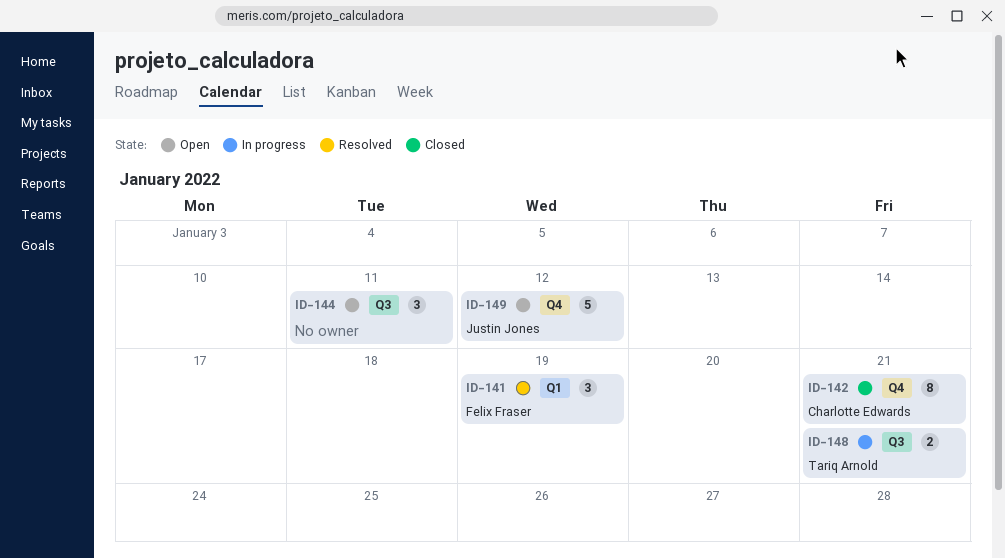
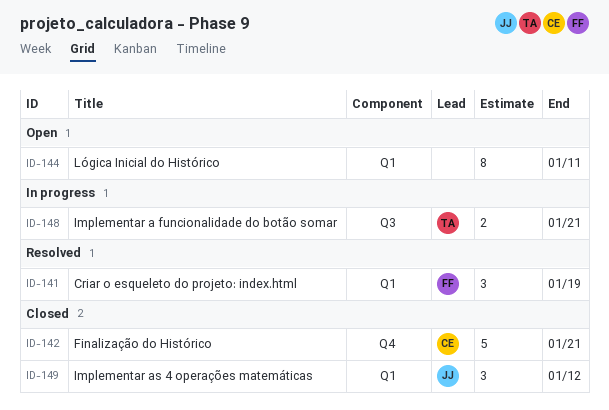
ID-142, estimate: 8 -> 5
ID-144, label: Q3 -> Q1
ID-144, estimate: 3 -> 8
ID-149, status: Open -> Closed
ID-149, label: Q4 -> Q1
ID-149, estimate: 5 -> 3

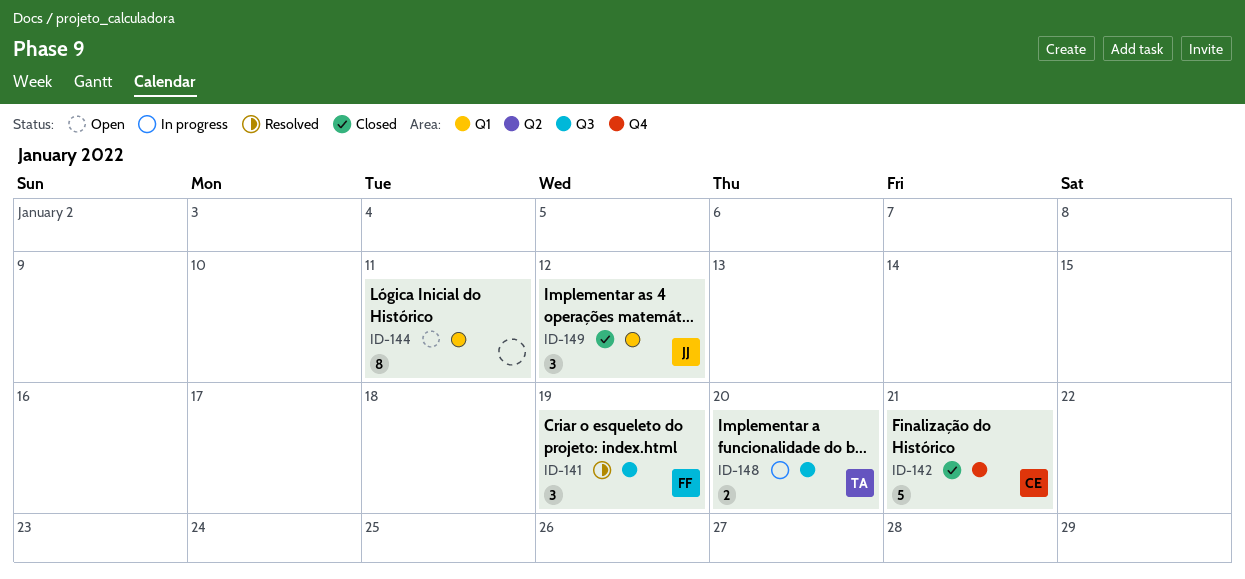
ID-141, label: Q1 -> Q3
ID-148, due: Jan 21 -> Jan 20

